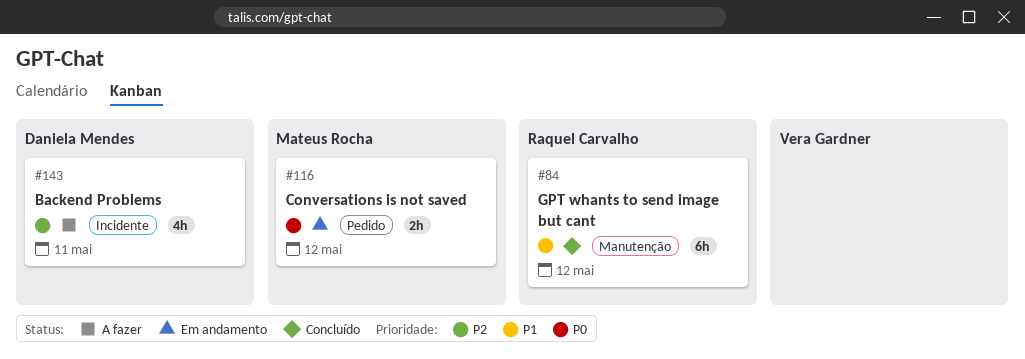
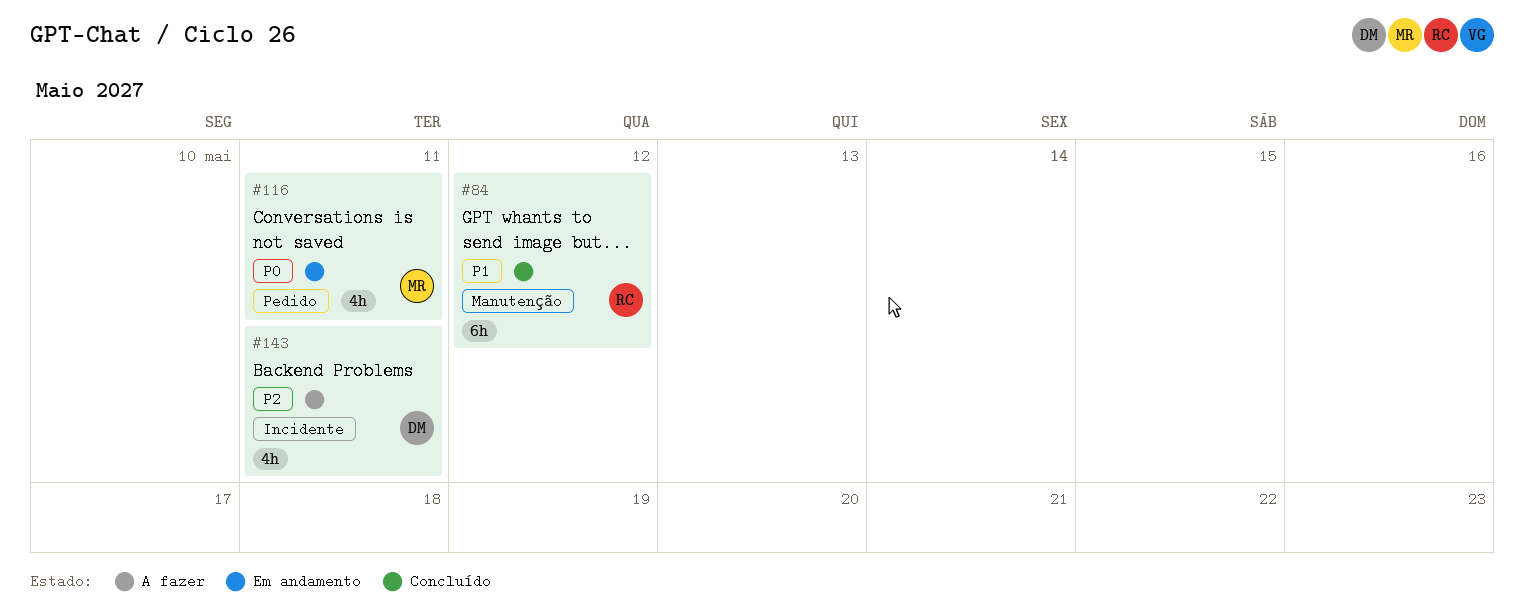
#116, estimate: 2h -> 4h
#116, due: May 12 -> May 11

